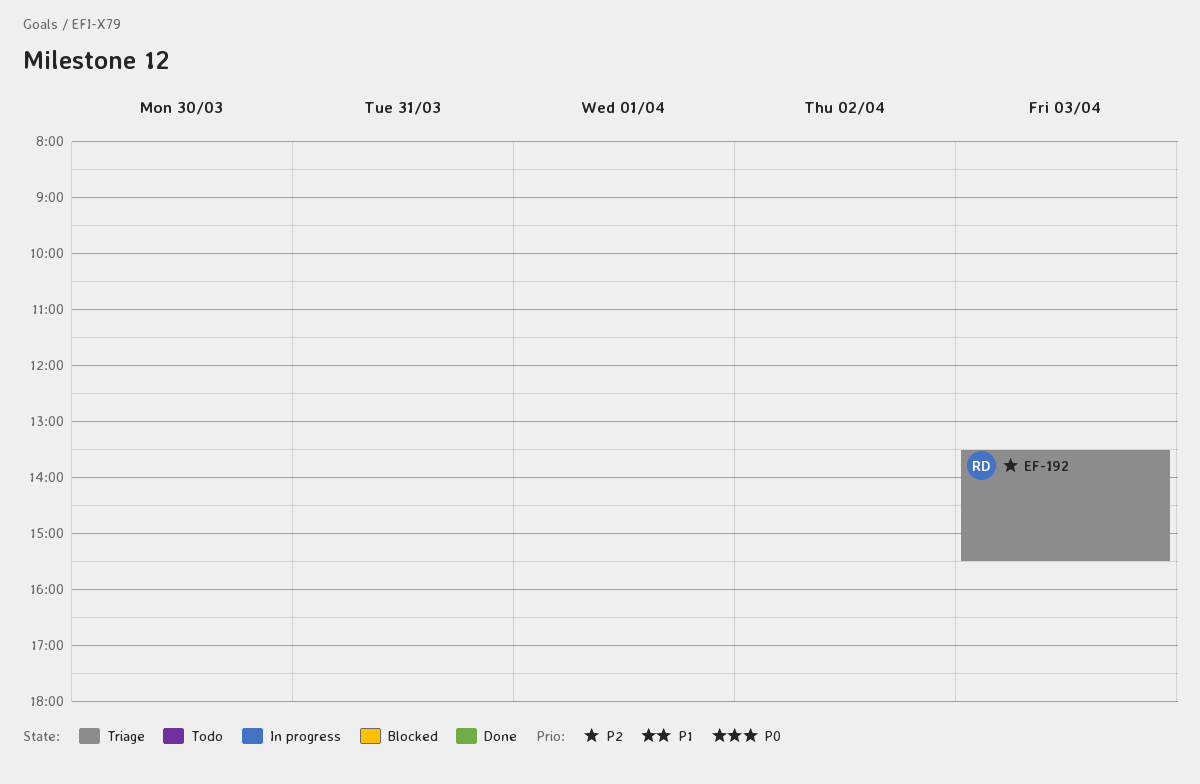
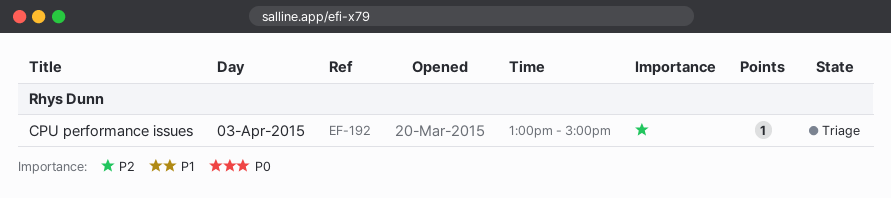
EF-192, begins: 13:30 -> 13:00
EF-192, ends: 15:30 -> 15:00

